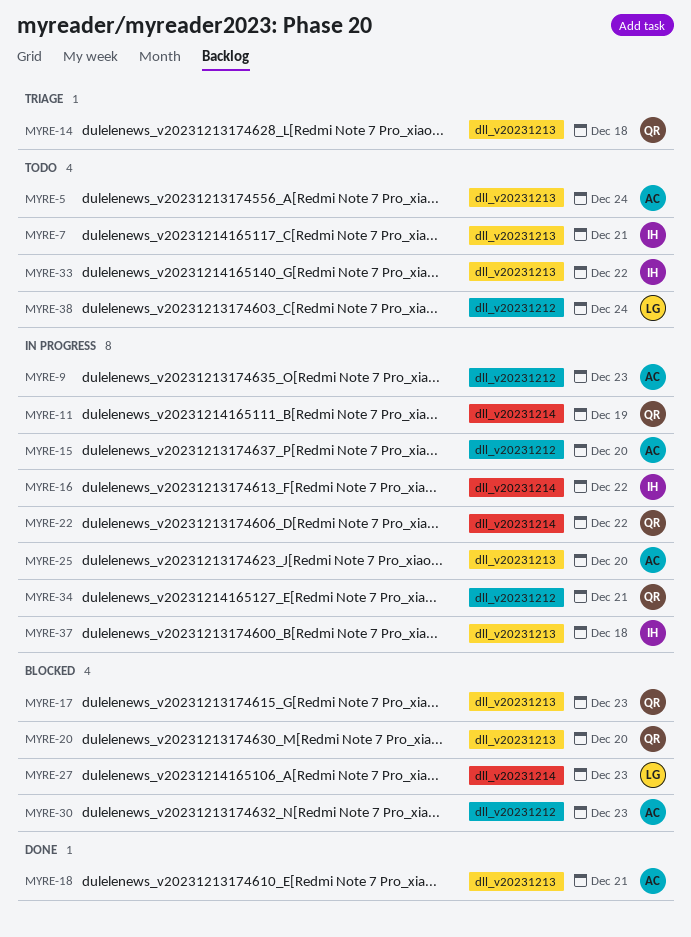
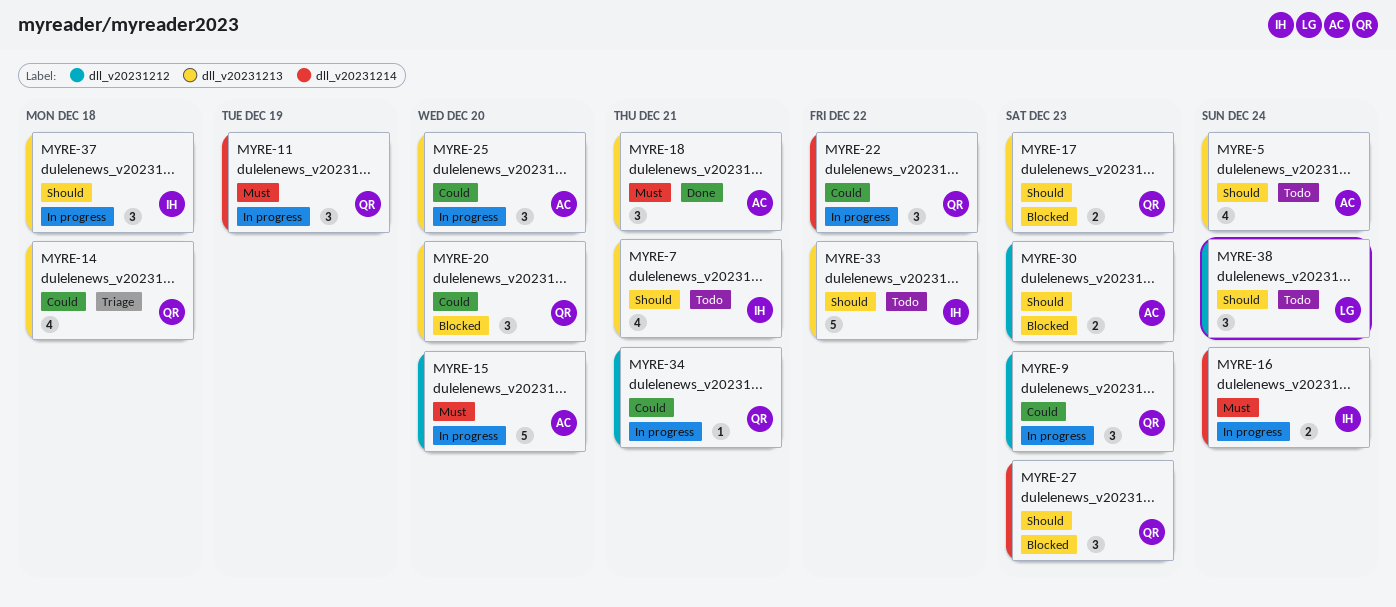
MYRE-9, owner: AC -> QR
MYRE-16, due: Dec 22 -> Dec 24
MYRE-27, owner: LG -> QR

